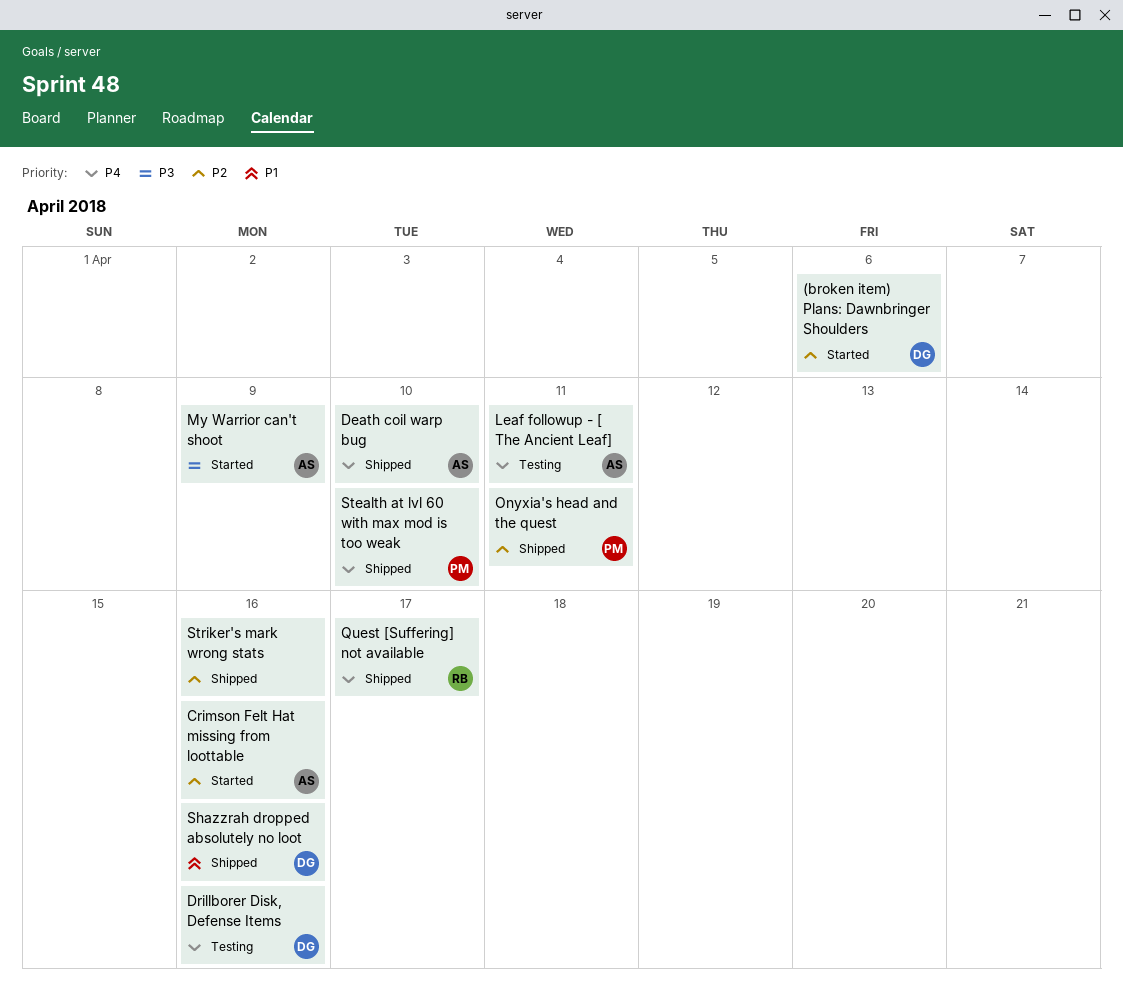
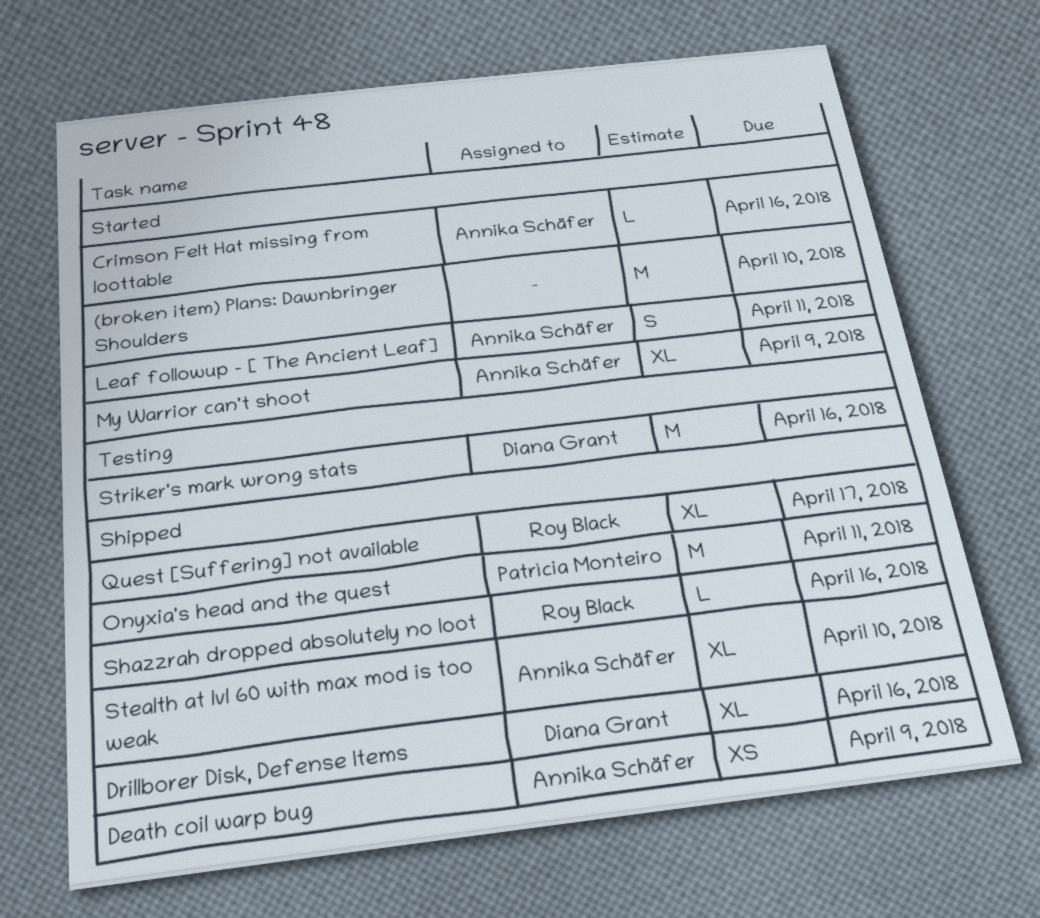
(broken item) Plans: Dawnbringer Shoulders, owner: Diana Grant -> none
(broken item) Plans: Dawnbringer Shoulders, due: Apr 6 -> Apr 10
Death coil warp bug, due: Apr 10 -> Apr 9
Drillborer Disk, Defense Items, status: Testing -> Shipped
Leaf followup - [ The Ancient Leaf], status: Testing -> Started
Shazzrah dropped absolutely no loot, owner: Diana Grant -> Roy Black
Stealth at lvl 60 with max mod is too weak, owner: Patrícia Monteiro -> Annika Schäfer
Striker's mark wrong stats, status: Shipped -> Testing
Striker's mark wrong stats, owner: none -> Diana Grant

